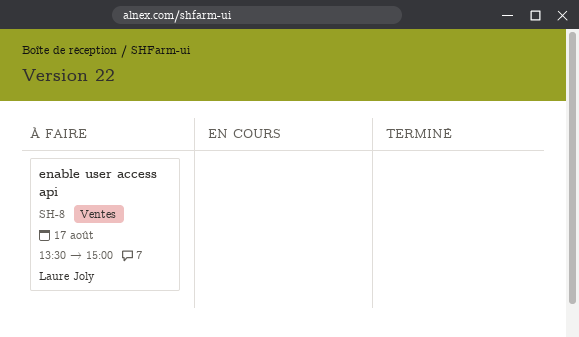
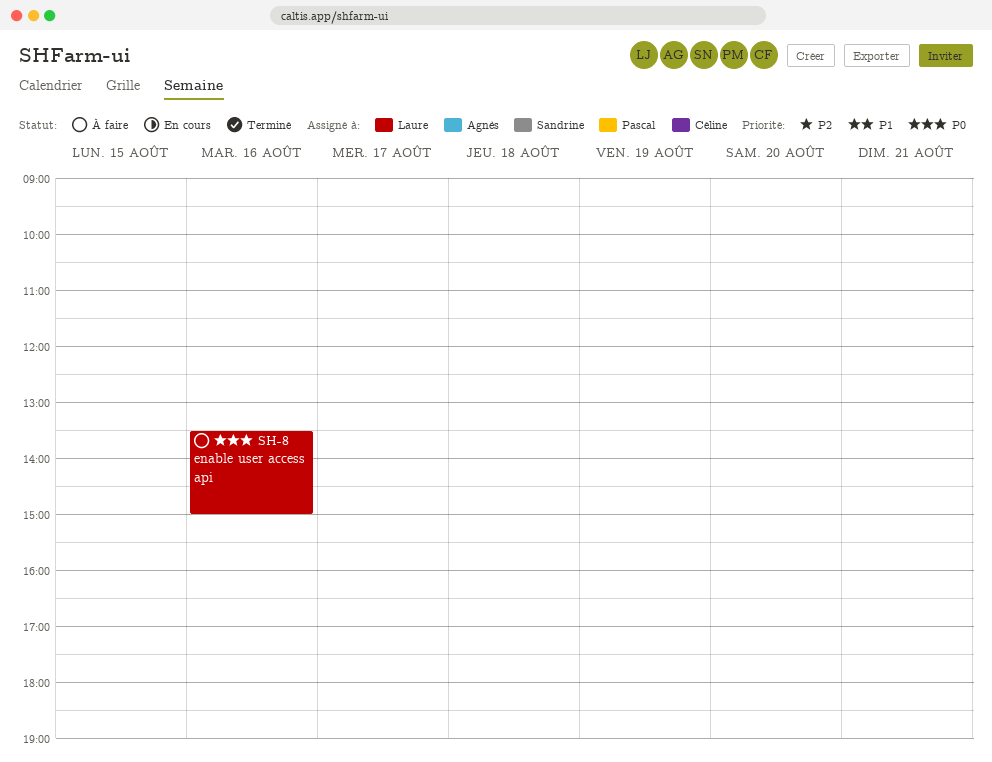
SH-8, day: Aug 17 -> Aug 16

